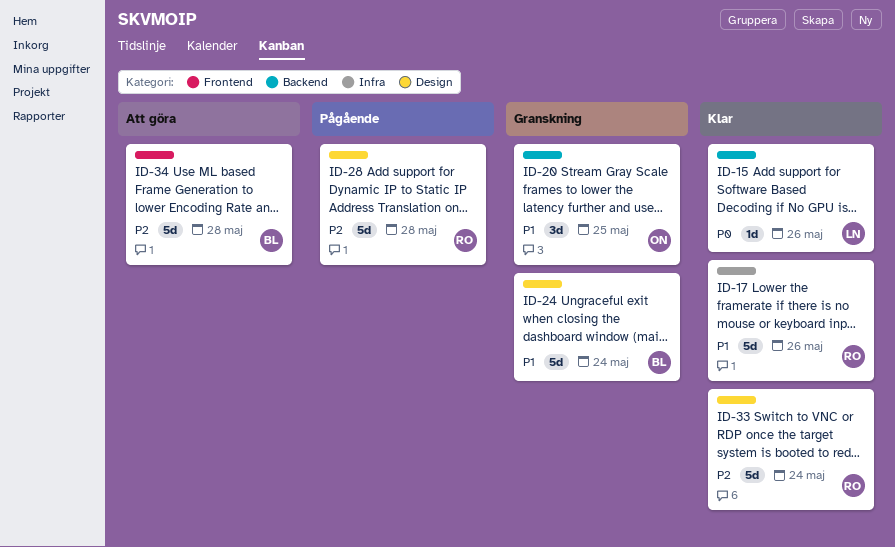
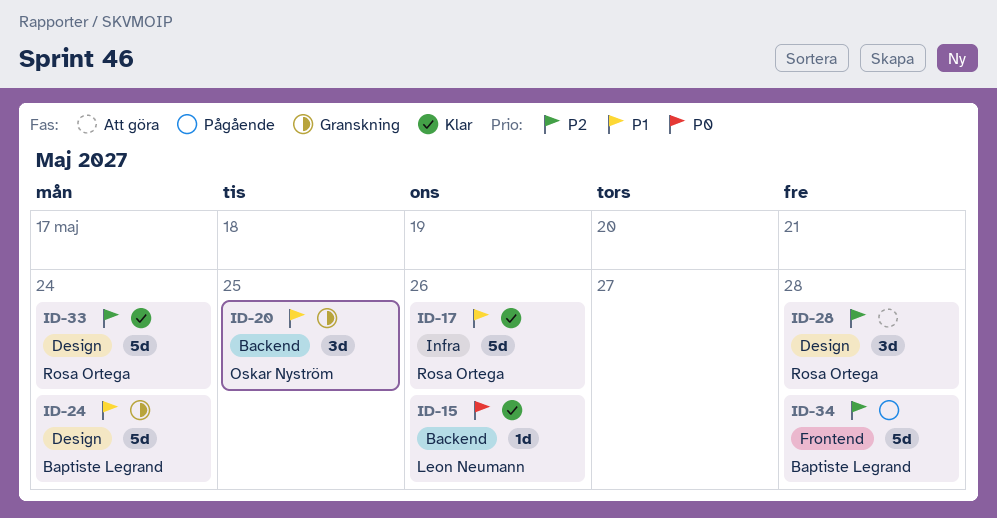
ID-28, status: Pågående -> Att göra
ID-28, estimate: 5d -> 3d
ID-34, status: Att göra -> Pågående

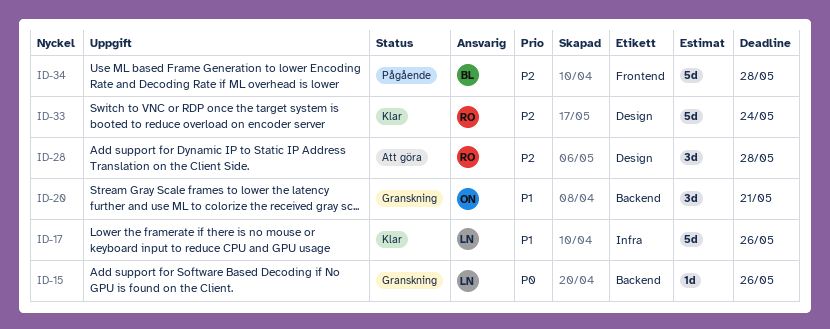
ID-15, status: Klar -> Granskning
ID-17, owner: Rosa Ortega -> Leon Neumann
ID-20, due: May 25 -> May 21
ID-24: present -> none

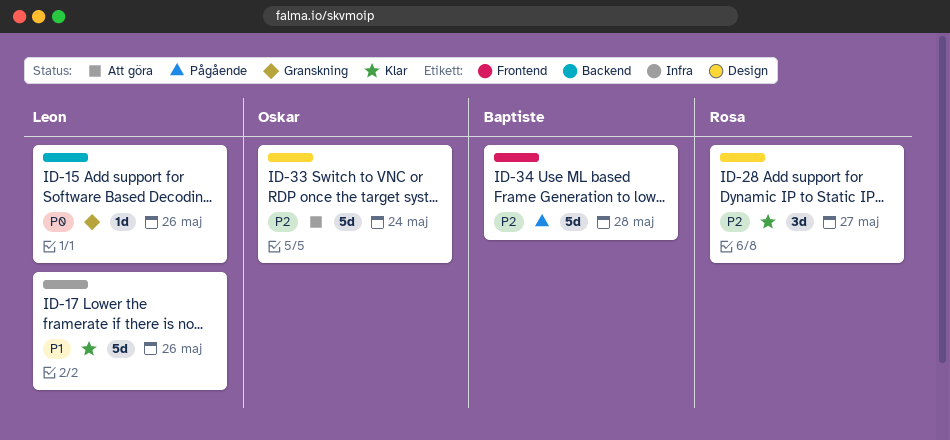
ID-20: present -> none
ID-28, status: Att göra -> Klar
ID-28, due: May 28 -> May 27
ID-33, status: Klar -> Att göra
ID-33, owner: Rosa -> Oskar

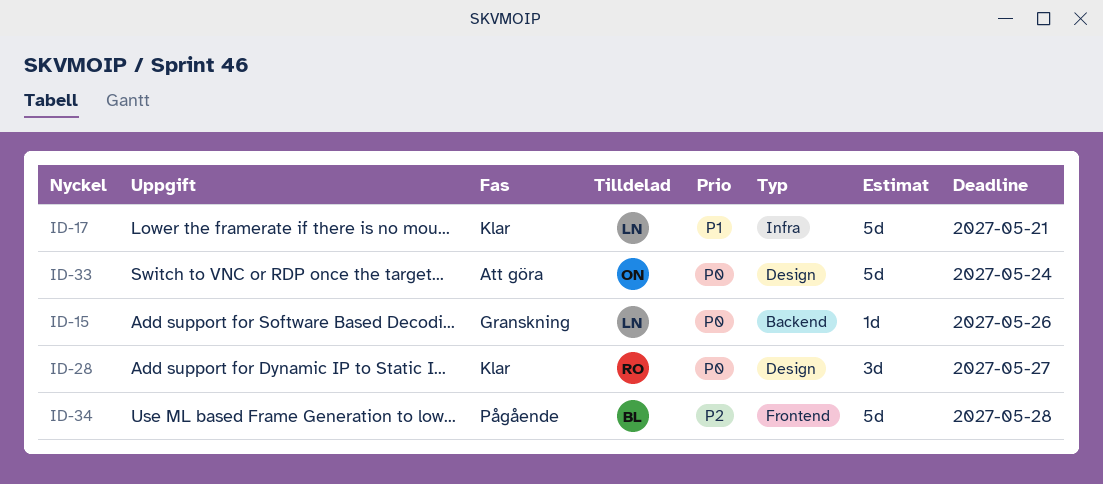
ID-17, due: May 26 -> May 21
ID-28, priority: P2 -> P0
ID-33, priority: P2 -> P0

